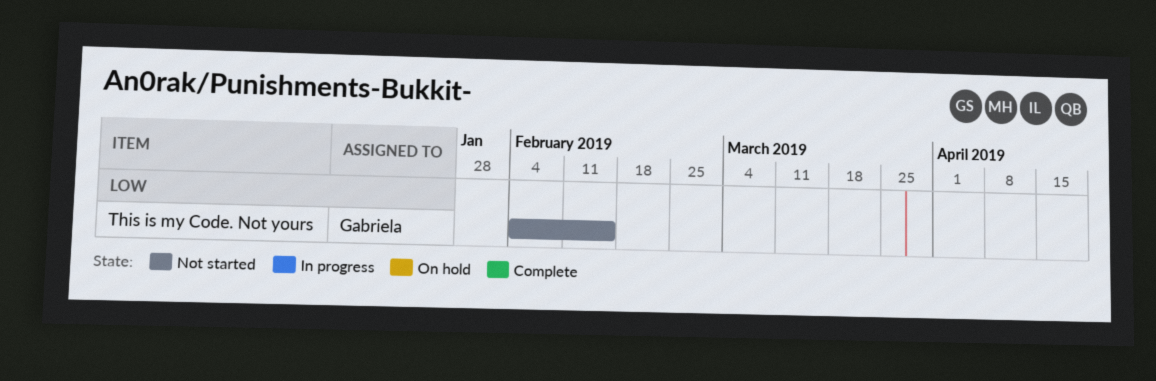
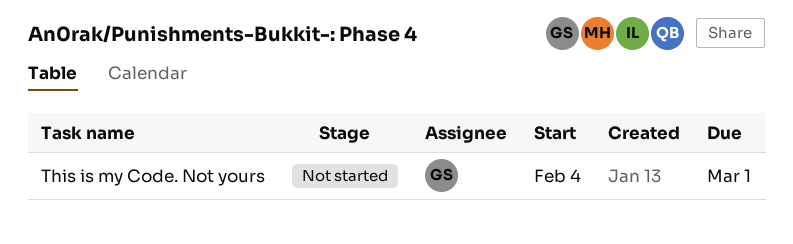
This is my Code. Not yours, due: Feb 15 -> Mar 1

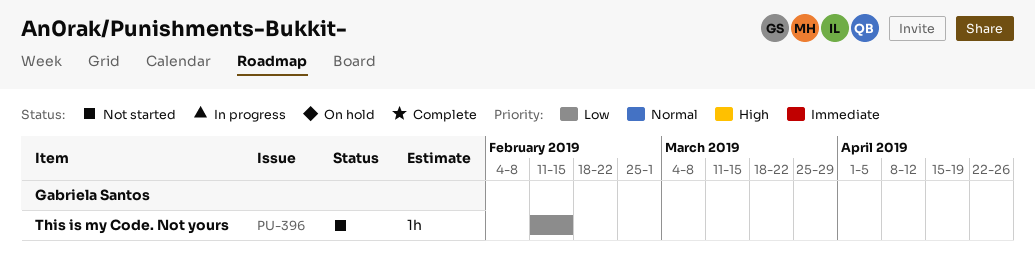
This is my Code. Not yours, start: Feb 4 -> Feb 11
This is my Code. Not yours, due: Mar 1 -> Feb 15

